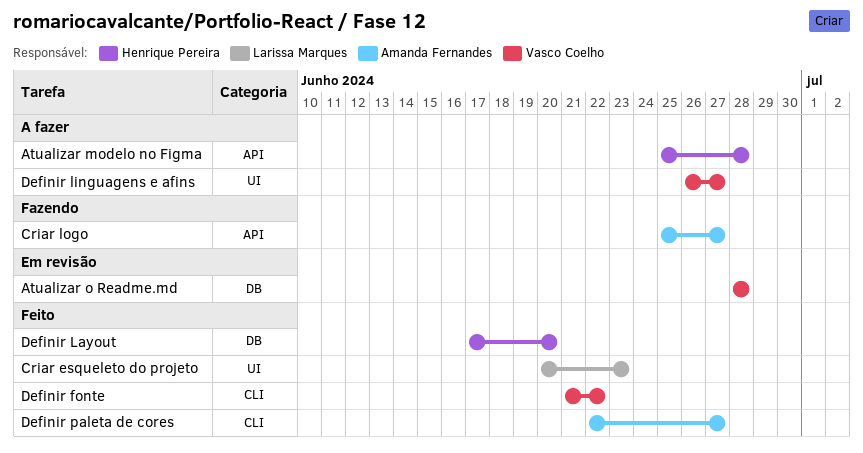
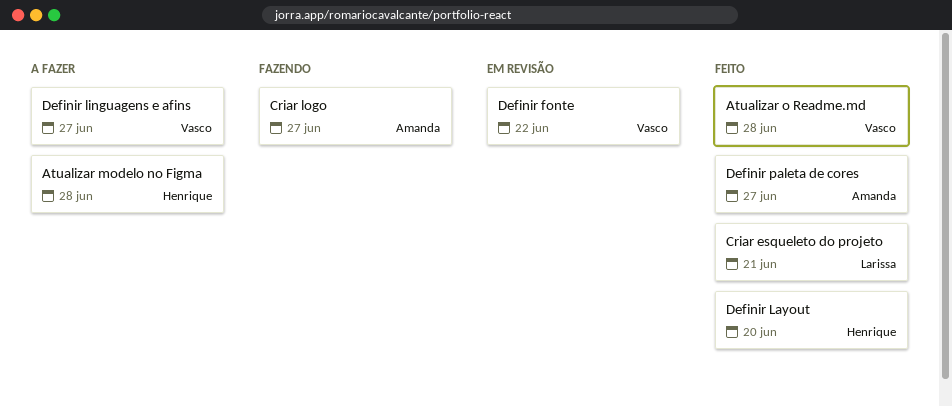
Atualizar o Readme.md, status: Em revisão -> Feito
Criar esqueleto do projeto, due: Jun 23 -> Jun 21
Definir fonte, status: Feito -> Em revisão

